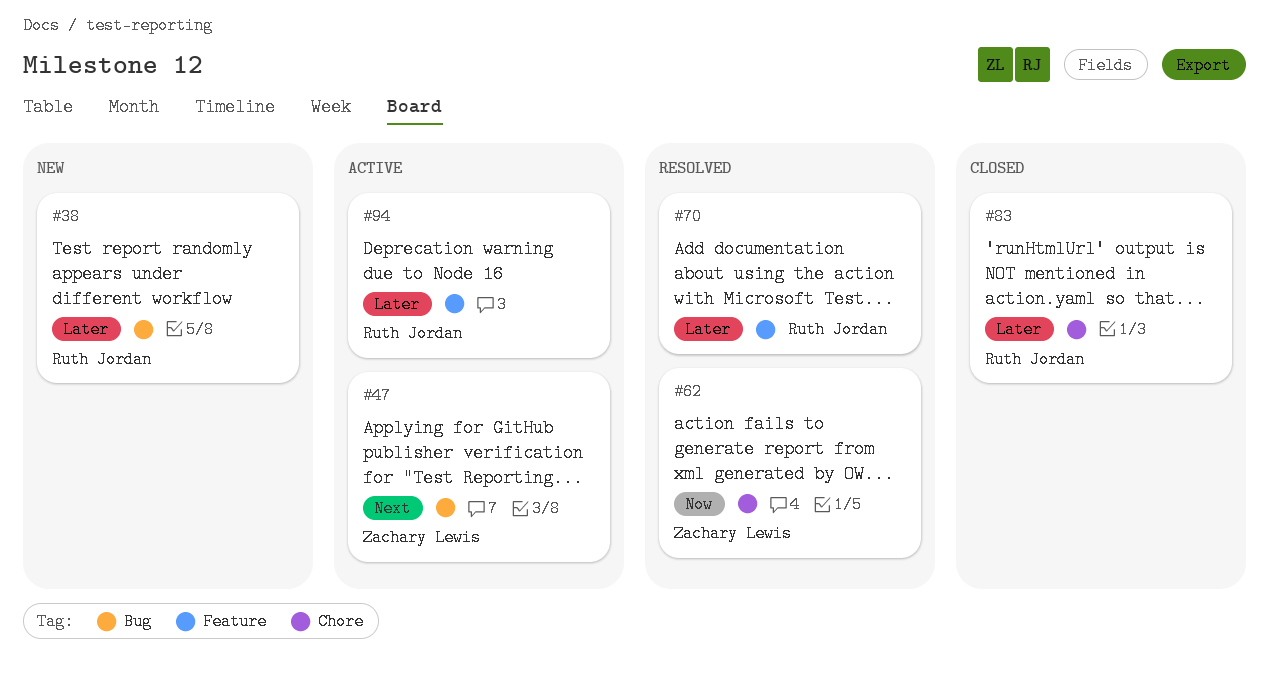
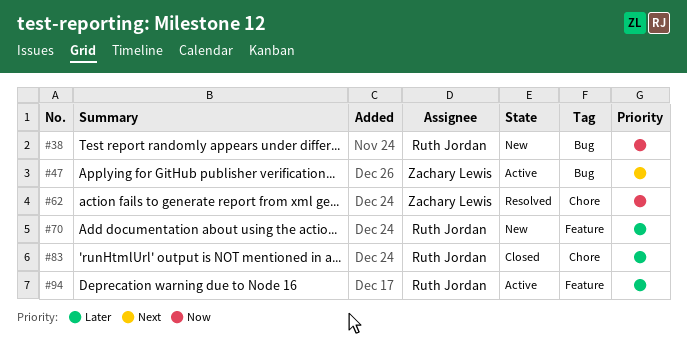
#38, priority: Later -> Now
#70, status: Resolved -> New

